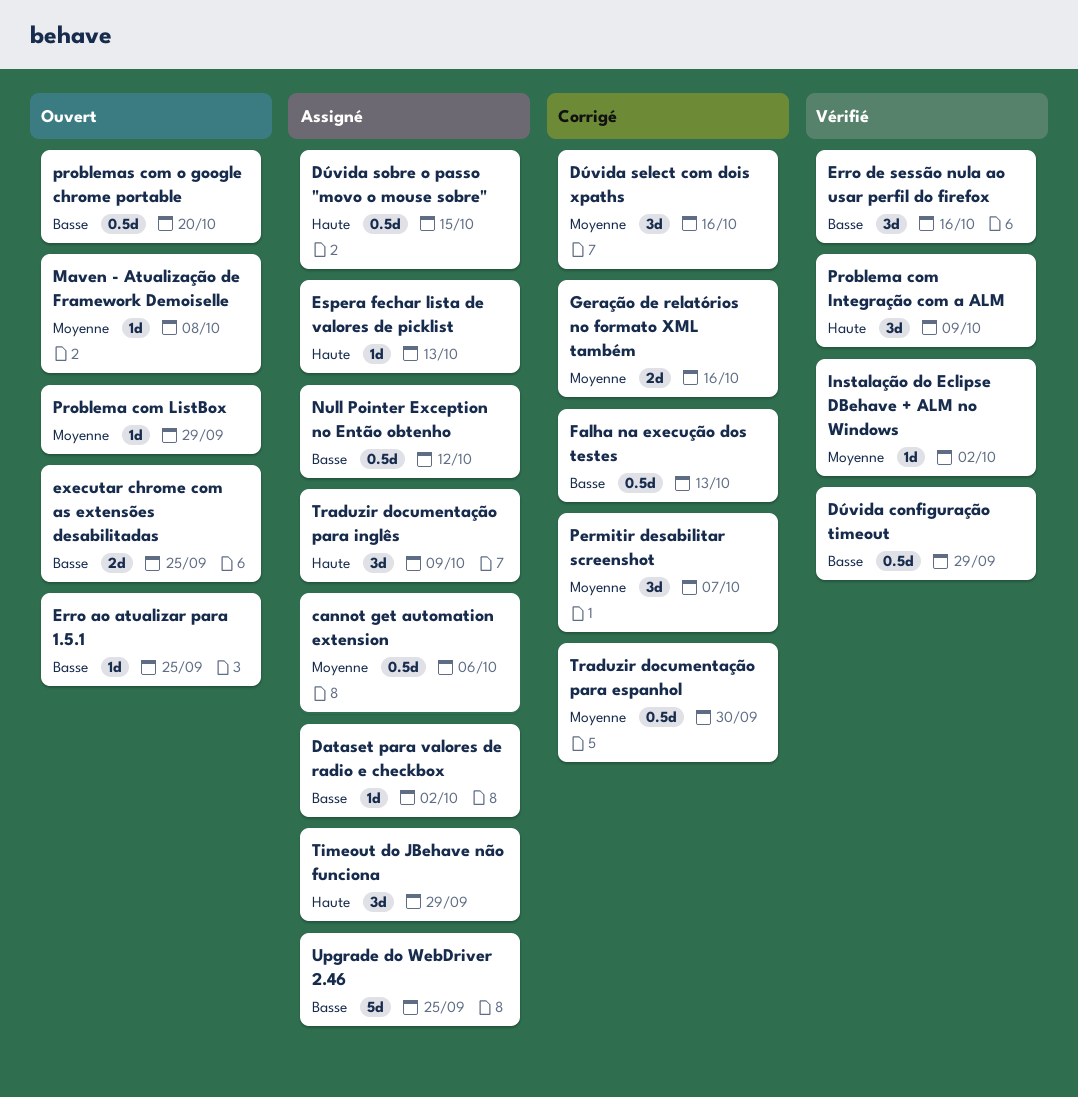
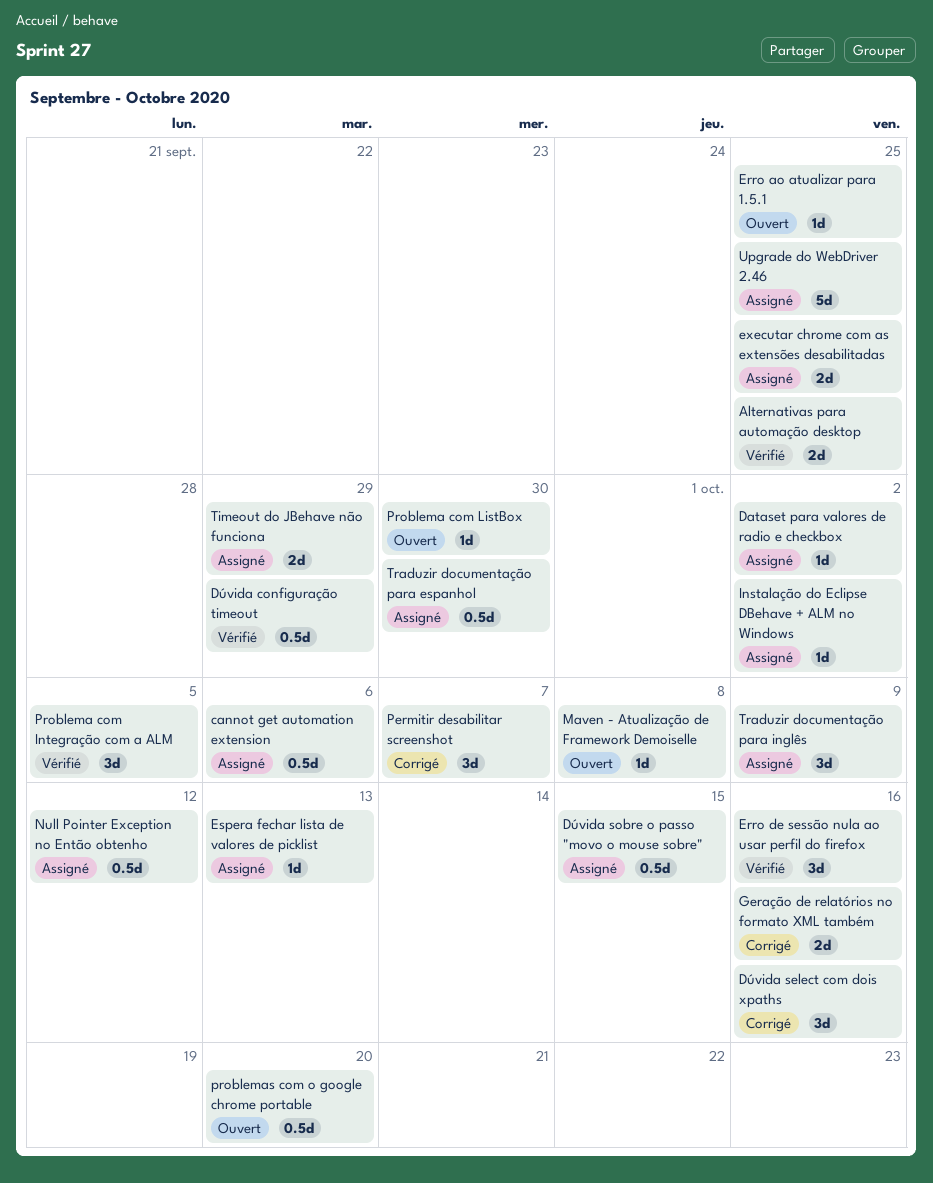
Alternativas para automação desktop: none -> present
executar chrome com as extensões desabilitadas, status: Ouvert -> Assigné
Falha na execução dos testes: present -> none
Instalação do Eclipse DBehave + ALM no Windows, status: Vérifié -> Assigné
Problema com Integração com a ALM, due: Oct 9 -> Oct 5
Problema com ListBox, due: Sep 29 -> Sep 30
Timeout do JBehave não funciona, estimate: 3d -> 2d
Traduzir documentação para espanhol, status: Corrigé -> Assigné

